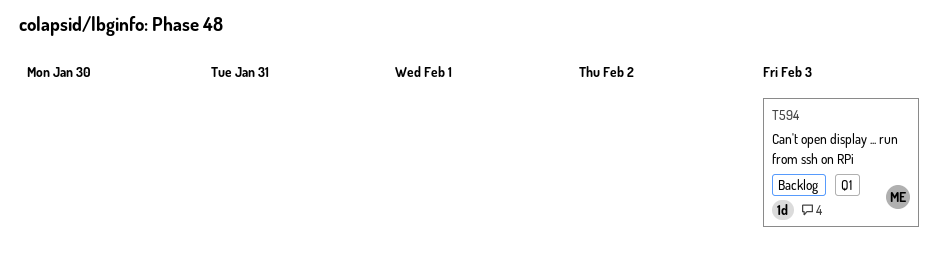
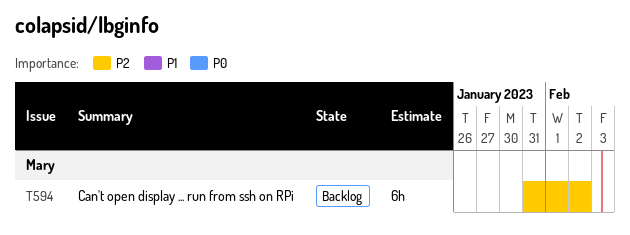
T594, estimate: 1d -> 6h
T594, due: Feb 3 -> Feb 2

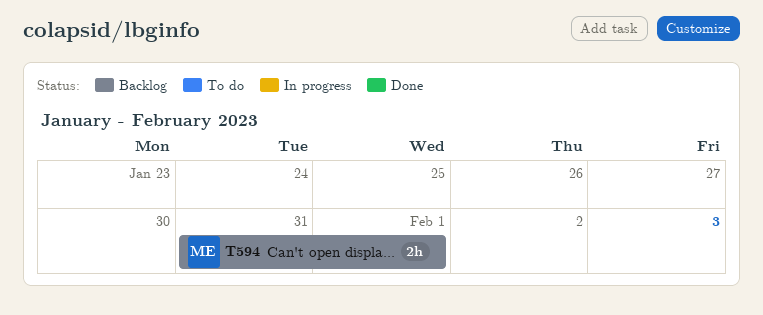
T594, estimate: 6h -> 2h
T594, due: Feb 2 -> Feb 1

